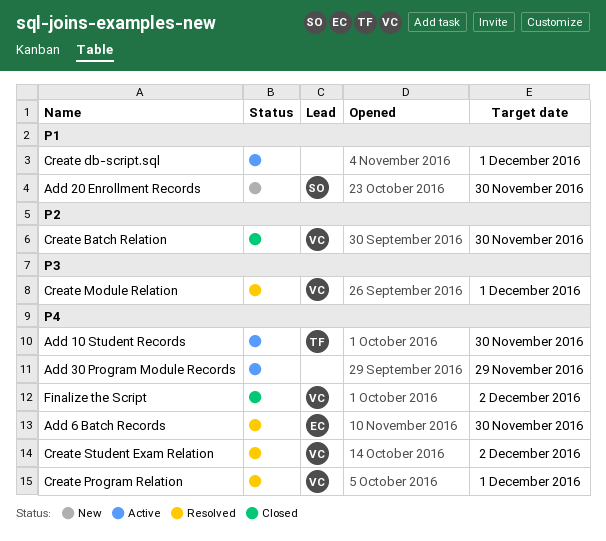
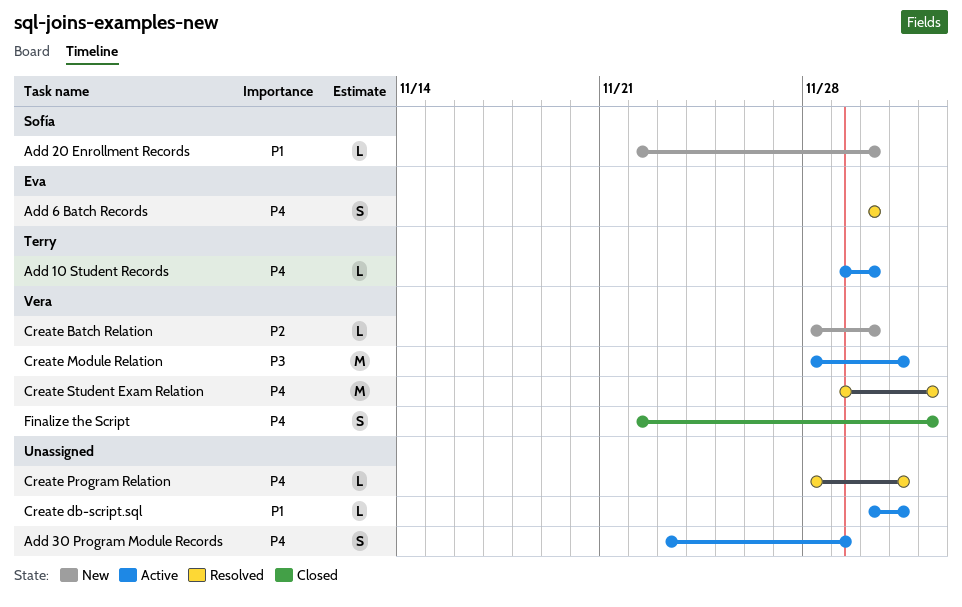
Create Batch Relation, status: Closed -> New
Create Module Relation, status: Resolved -> Active
Create Program Relation, owner: Vera -> none

